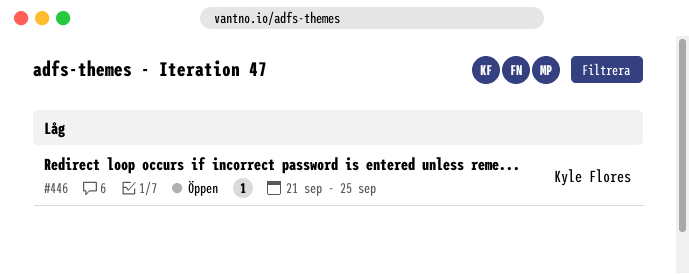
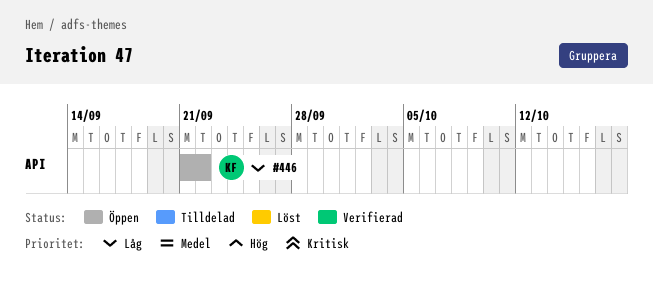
#446, due: Sep 25 -> Sep 22

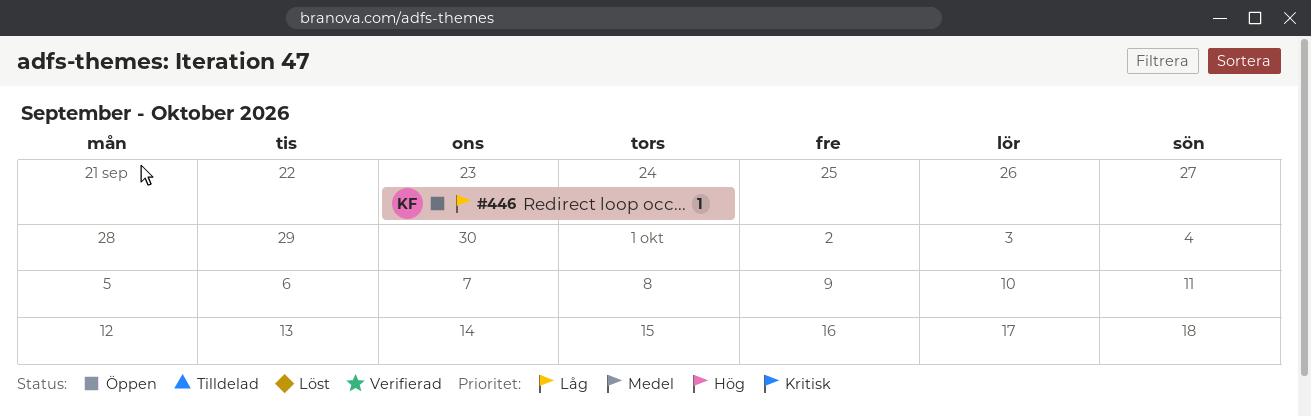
#446, start: Sep 21 -> Sep 23
#446, due: Sep 22 -> Sep 24

